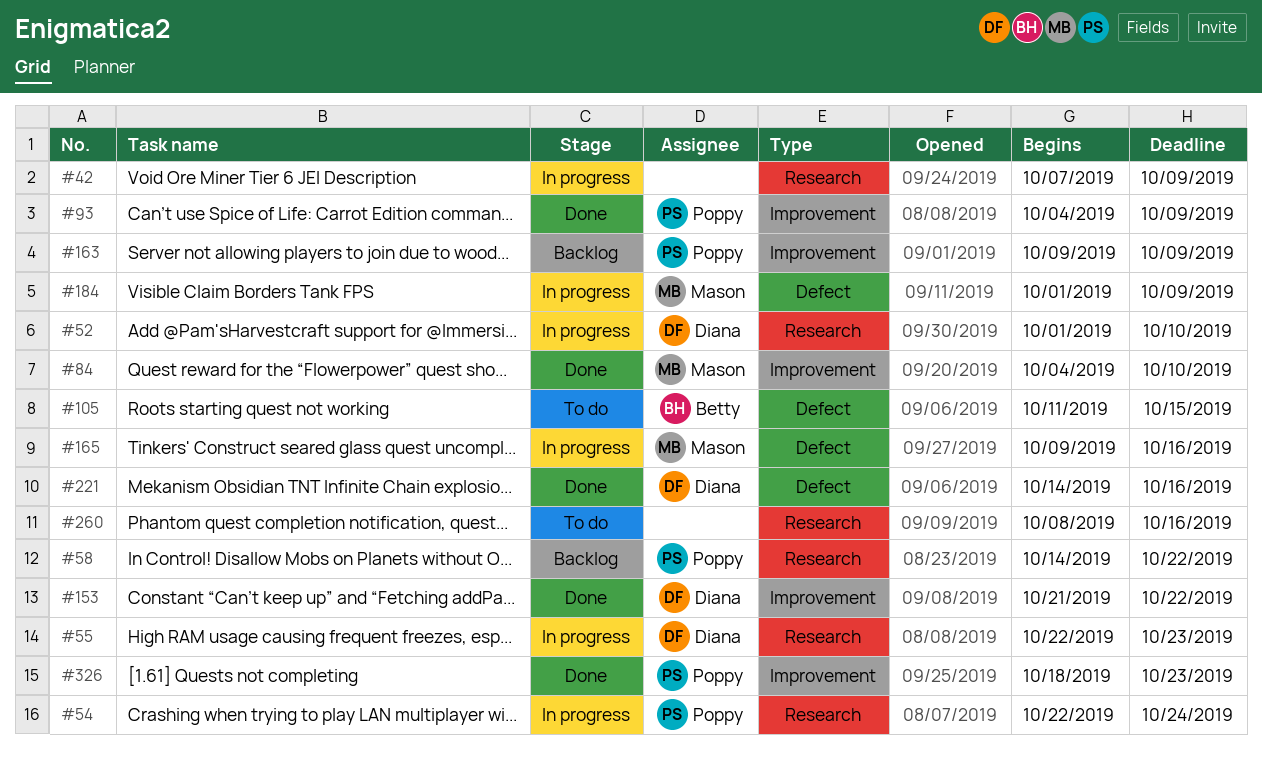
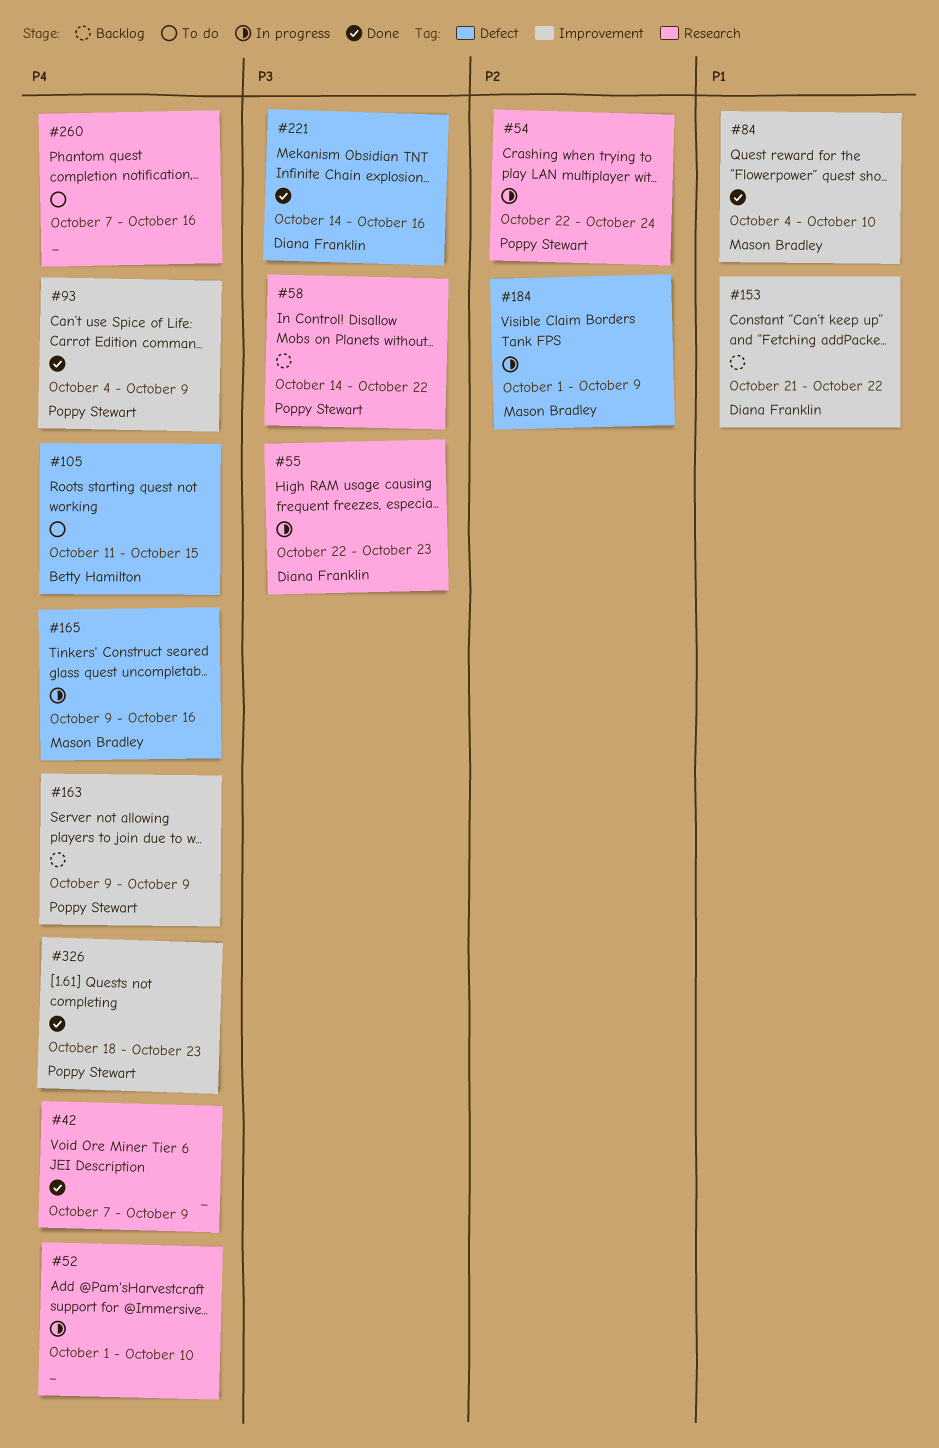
#42, status: In progress -> Done
#52, owner: Diana Franklin -> none
#153, status: Done -> Backlog
#260, start: Oct 8 -> Oct 7

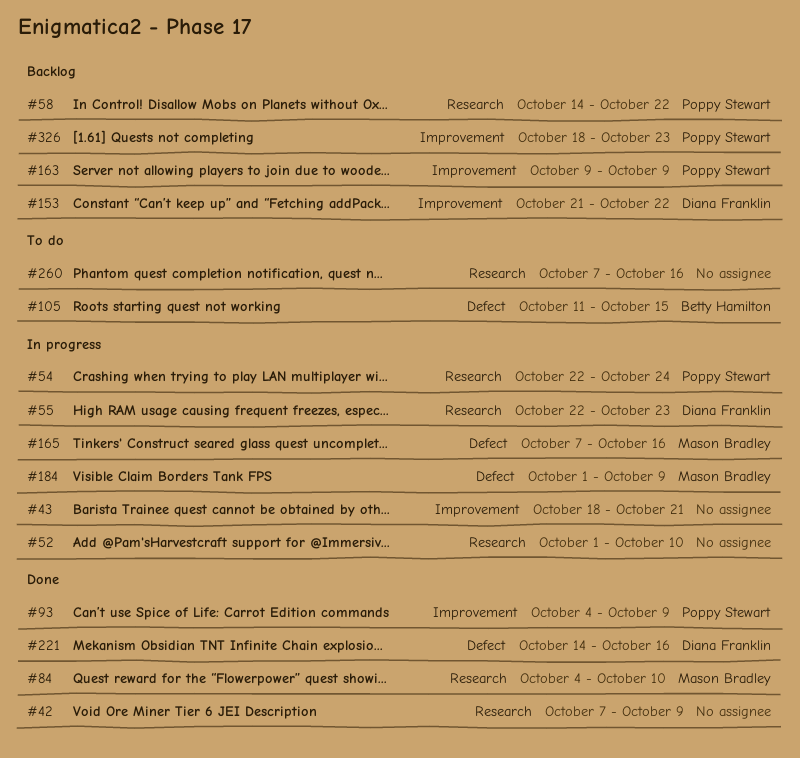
#43: none -> present
#84, label: Improvement -> Research
#165, start: Oct 9 -> Oct 7
#326, status: Done -> Backlog

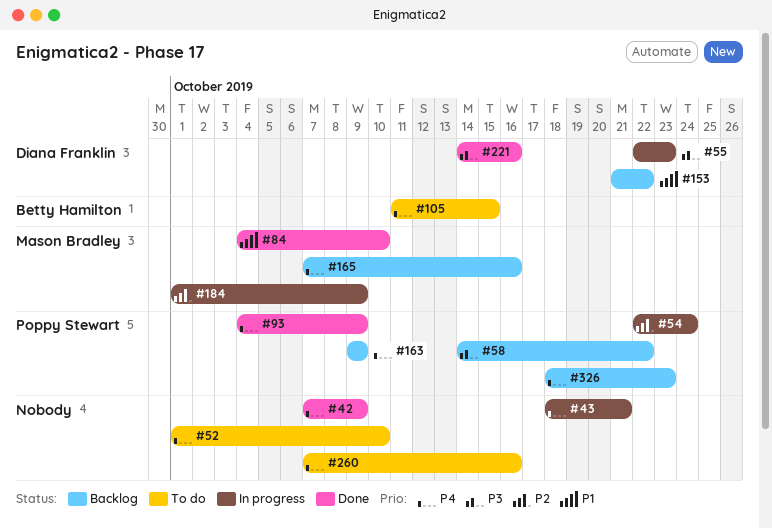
#52, status: In progress -> To do
#165, status: In progress -> Backlog

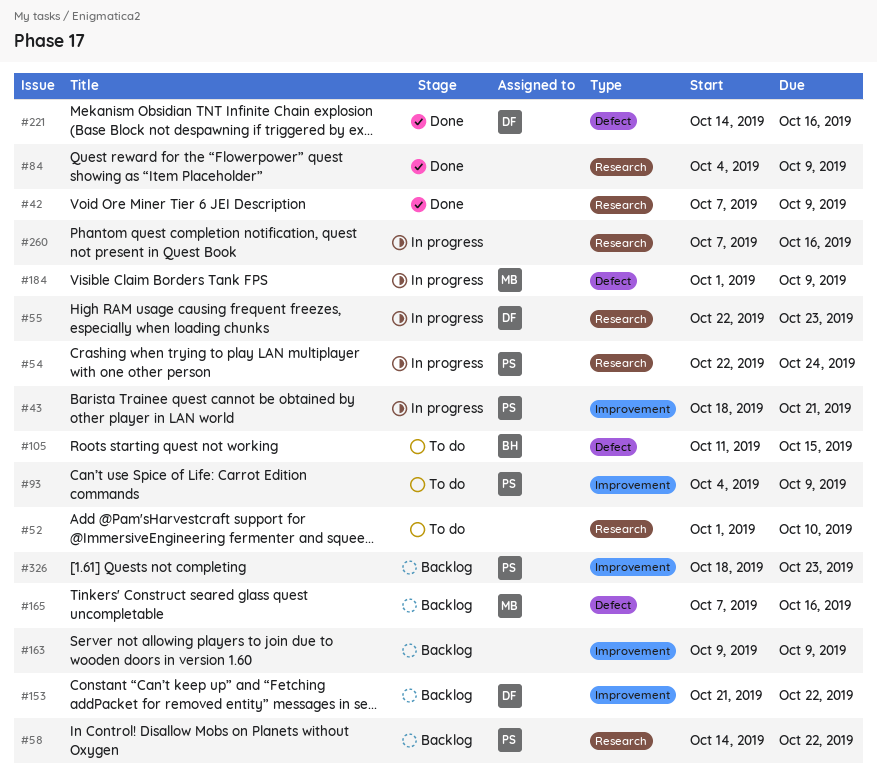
#43, owner: none -> Poppy Stewart
#84, owner: Mason Bradley -> none
#84, due: Oct 10 -> Oct 9
#93, status: Done -> To do
#163, owner: Poppy Stewart -> none
#260, status: To do -> In progress

